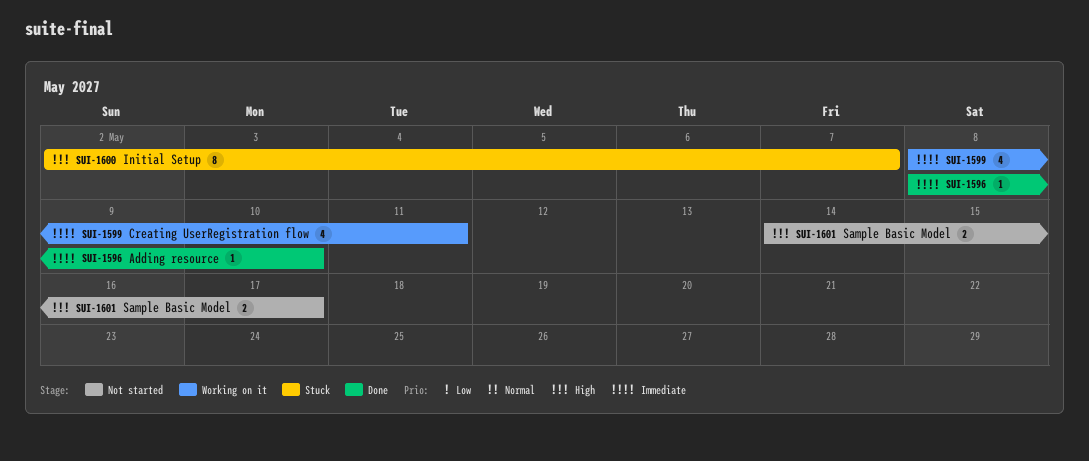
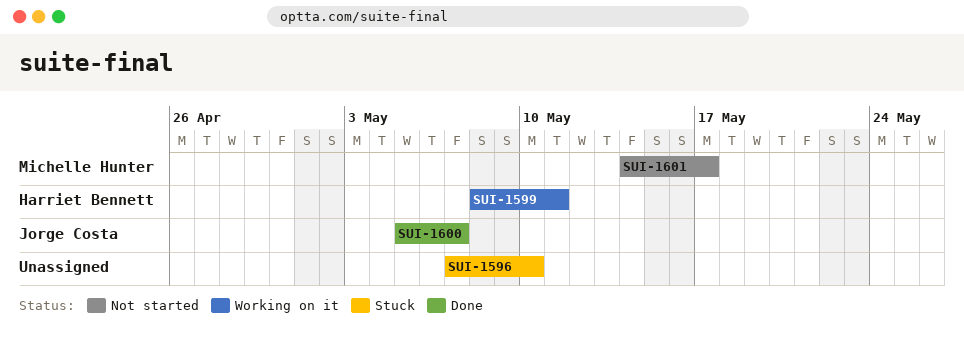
SUI-1596, status: Done -> Stuck
SUI-1596, start: May 8 -> May 7
SUI-1600, status: Stuck -> Done
SUI-1600, start: May 2 -> May 5

